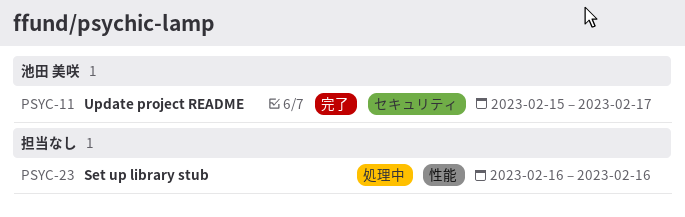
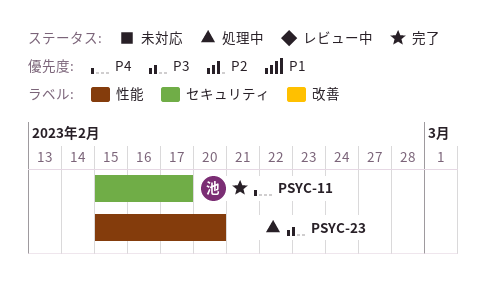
PSYC-23, start: Feb 16 -> Feb 15
PSYC-23, due: Feb 16 -> Feb 20

